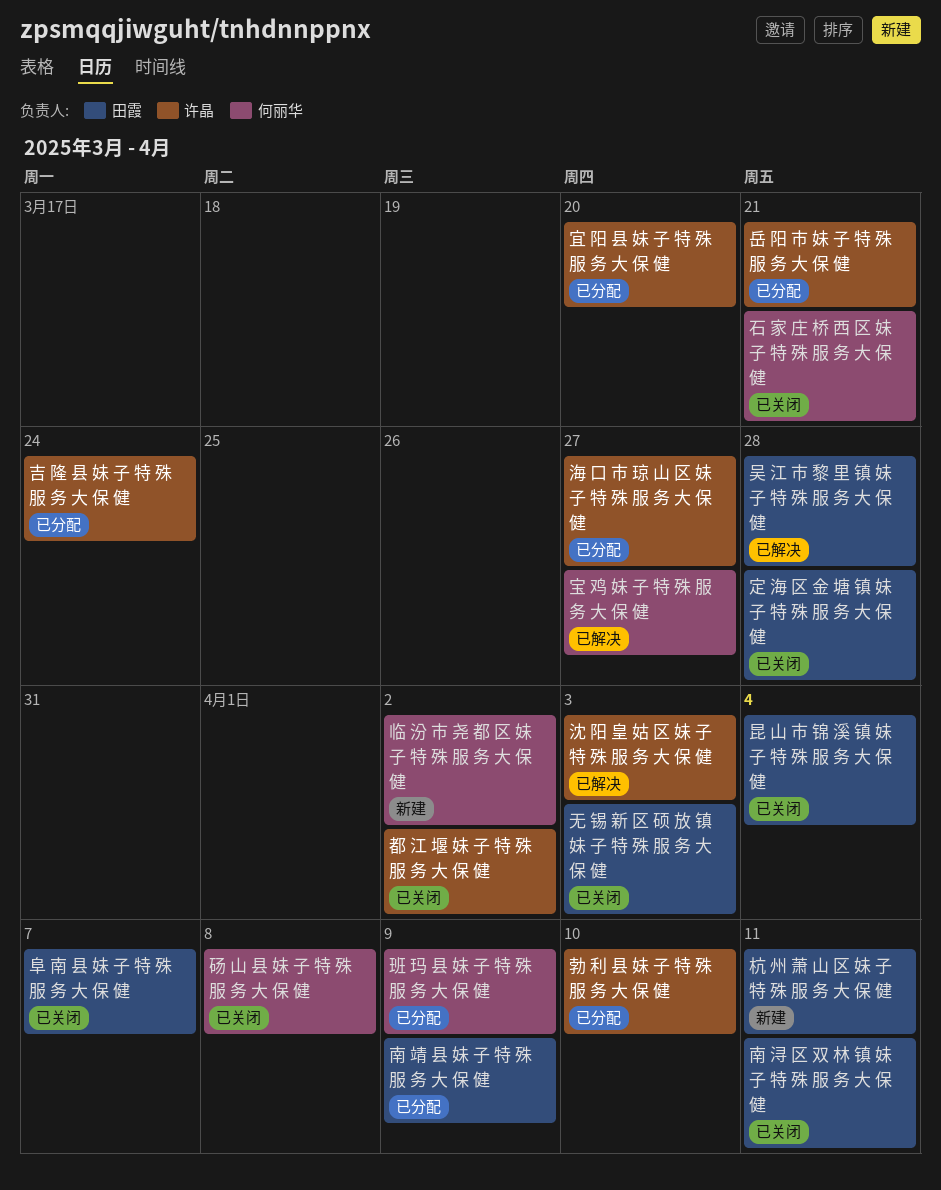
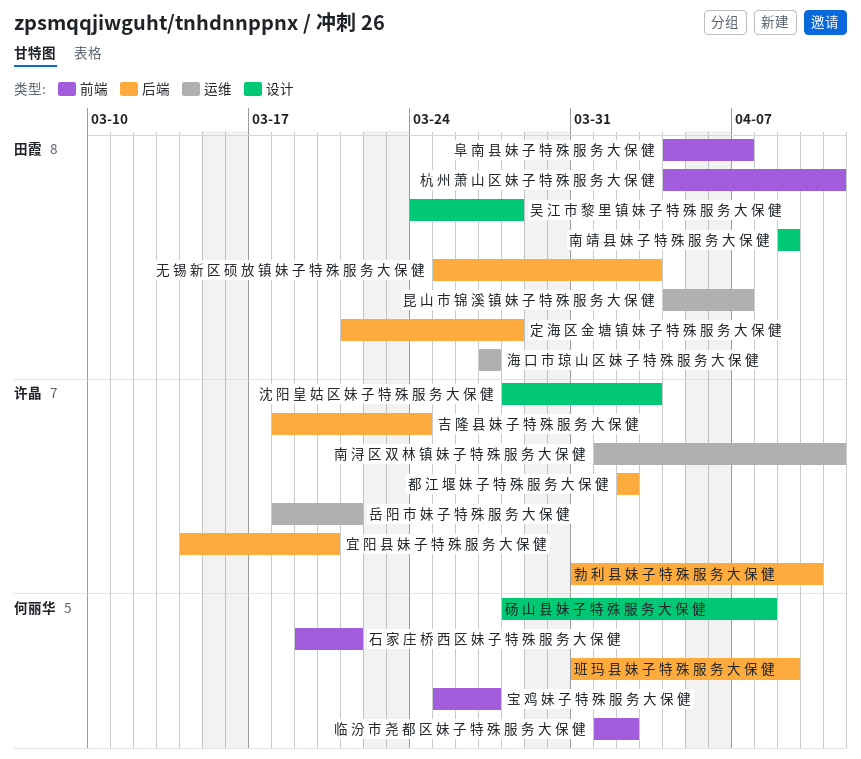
南 浔 区 双 林 镇 妹 子 特 殊 服 务 大 保 健, owner: 田霞 -> 许晶
昆 山 市 锦 溪 镇 妹 子 特 殊 服 务 大 保 健, due: Apr 4 -> Apr 7
海 口 市 琼 山 区 妹 子 特 殊 服 务 大 保 健, owner: 许晶 -> 田霞

